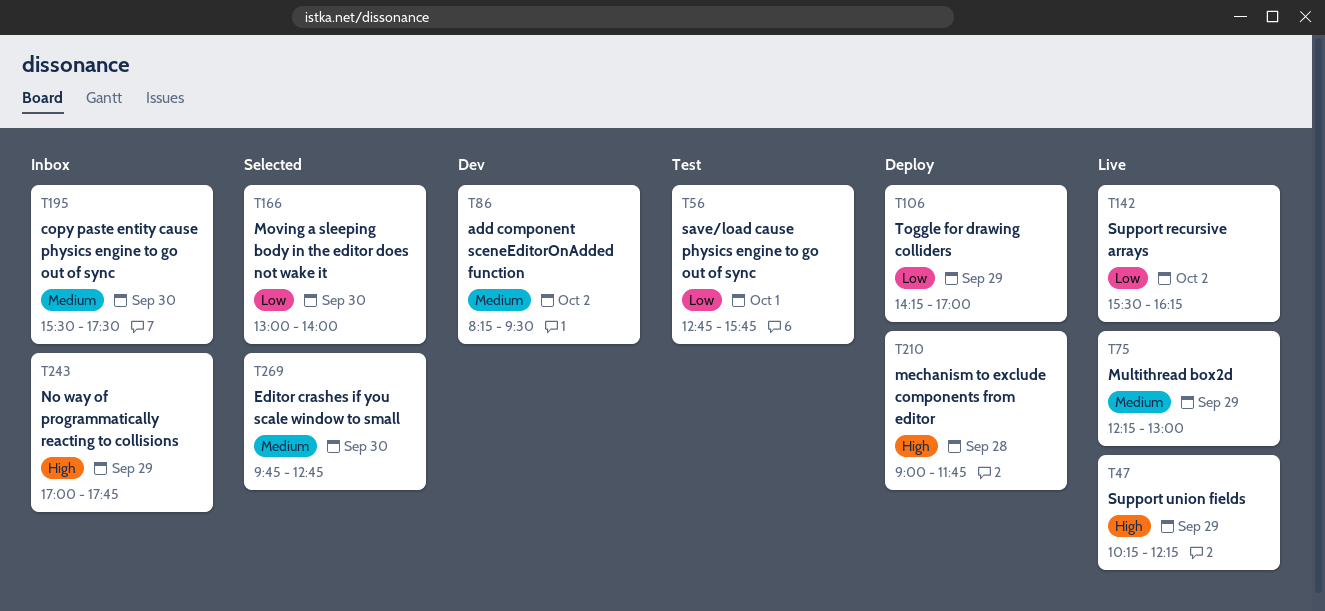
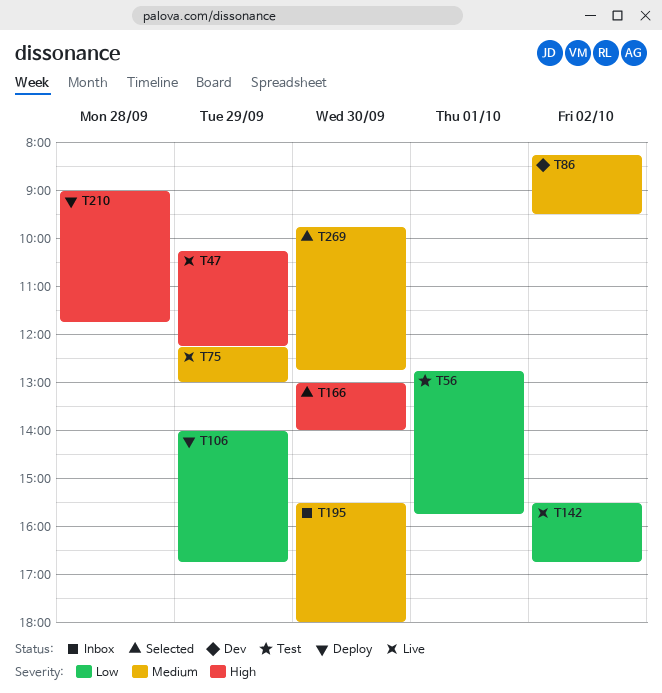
T106, begins: 14:15 -> 14:00
T106, ends: 17:00 -> 16:45
T142, ends: 16:15 -> 16:45
T166, priority: Low -> High
T195, ends: 17:30 -> 18:00
T243: present -> none

